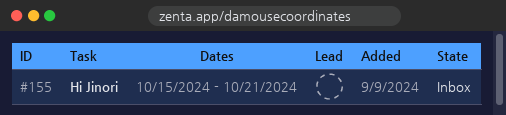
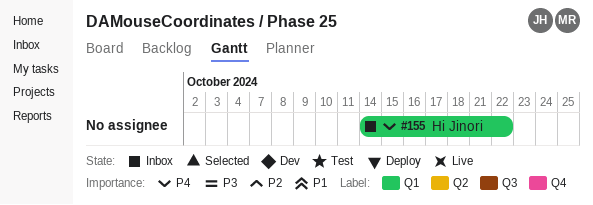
#155, start: Oct 15 -> Oct 14
#155, due: Oct 21 -> Oct 22

